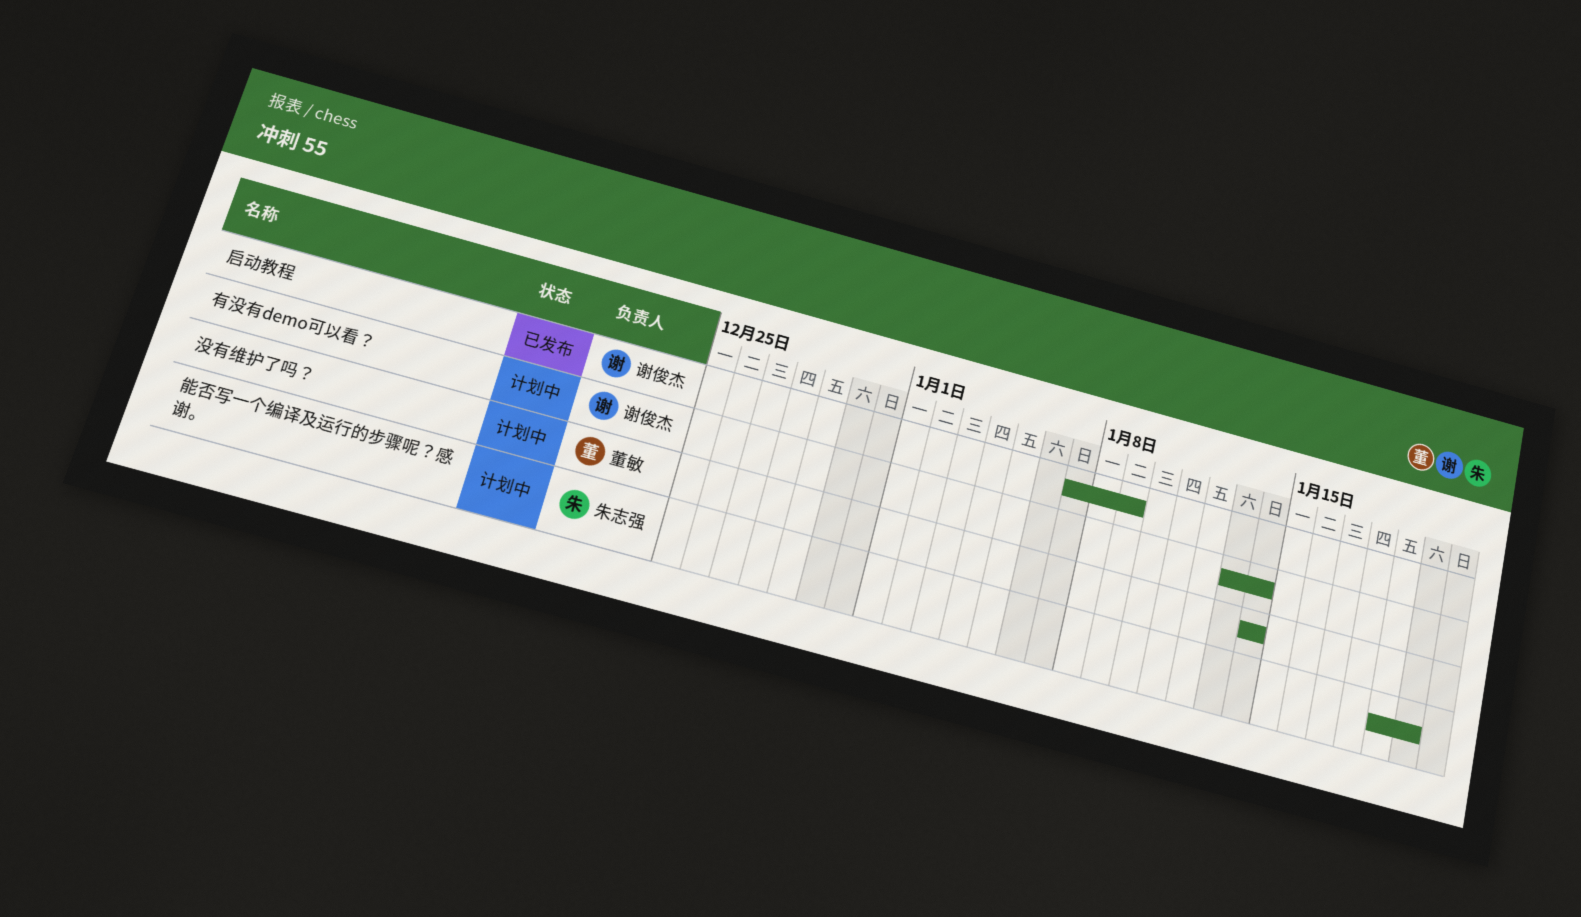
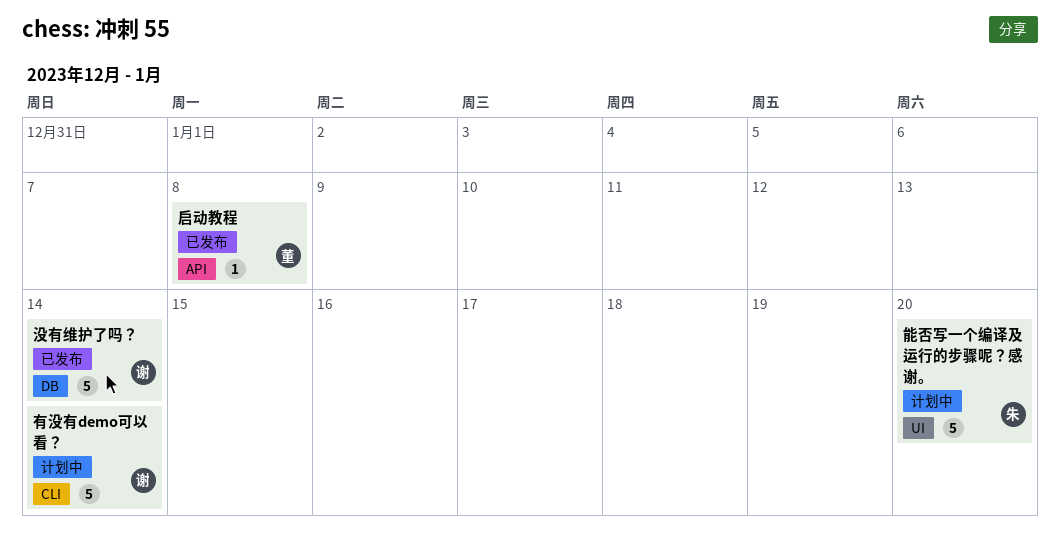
启动教程, owner: 谢俊杰 -> 董敏
启动教程, due: Jan 9 -> Jan 8
没有维护了吗？, status: 计划中 -> 已发布
没有维护了吗？, owner: 董敏 -> 谢俊杰

